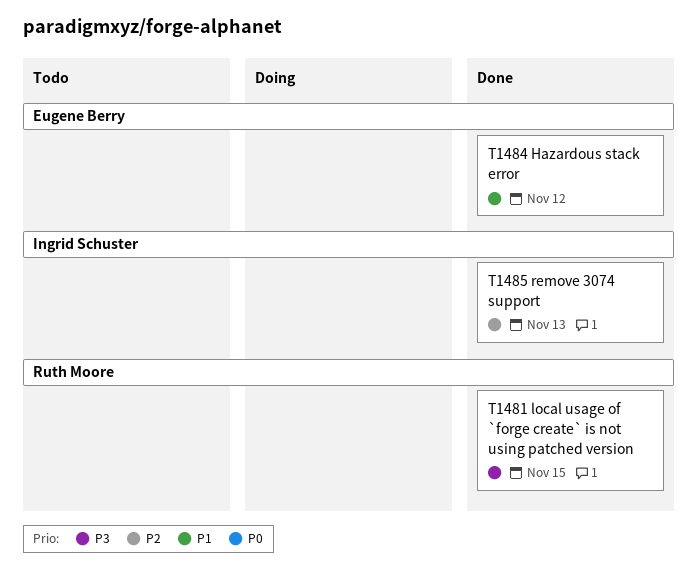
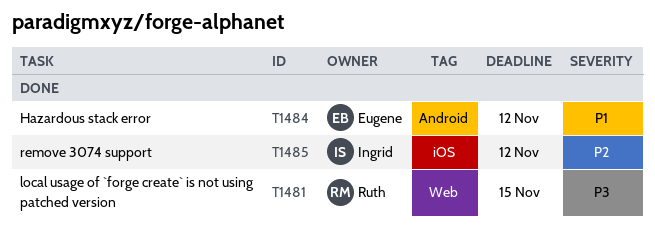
T1485, due: Nov 13 -> Nov 12

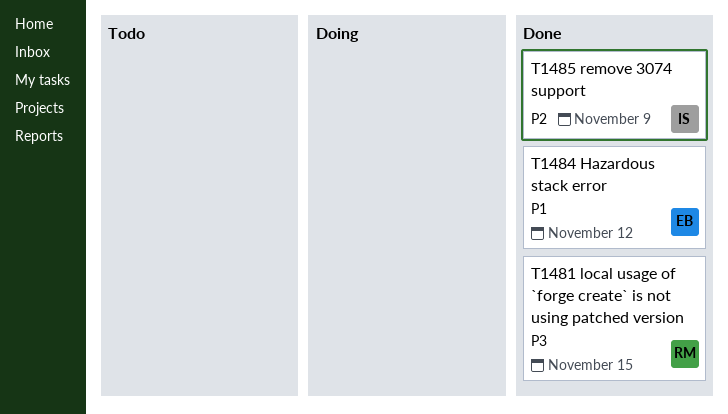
T1485, due: Nov 12 -> Nov 9

